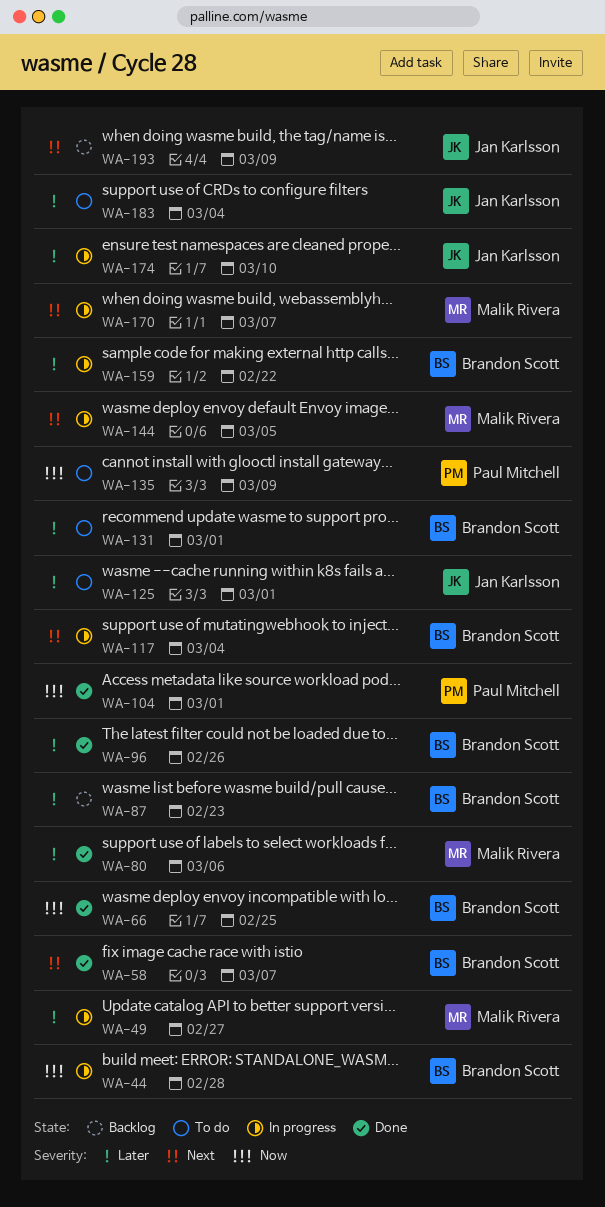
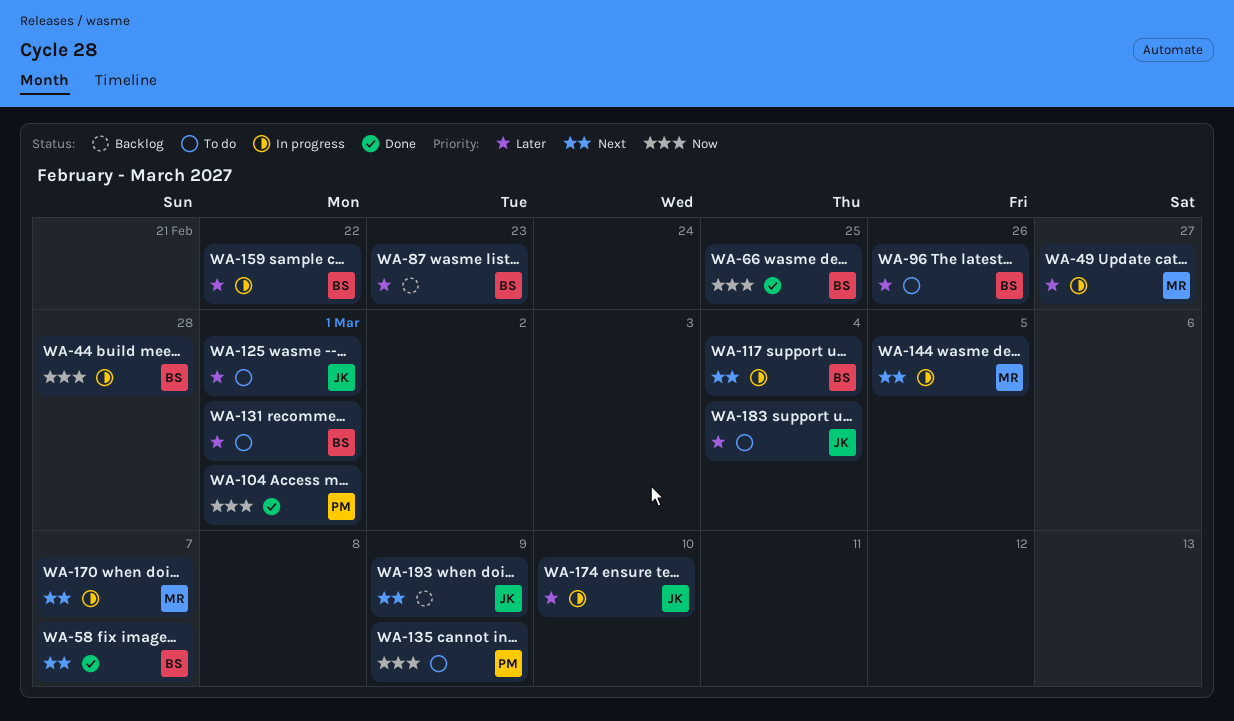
WA-80: present -> none
WA-96, status: Done -> To do

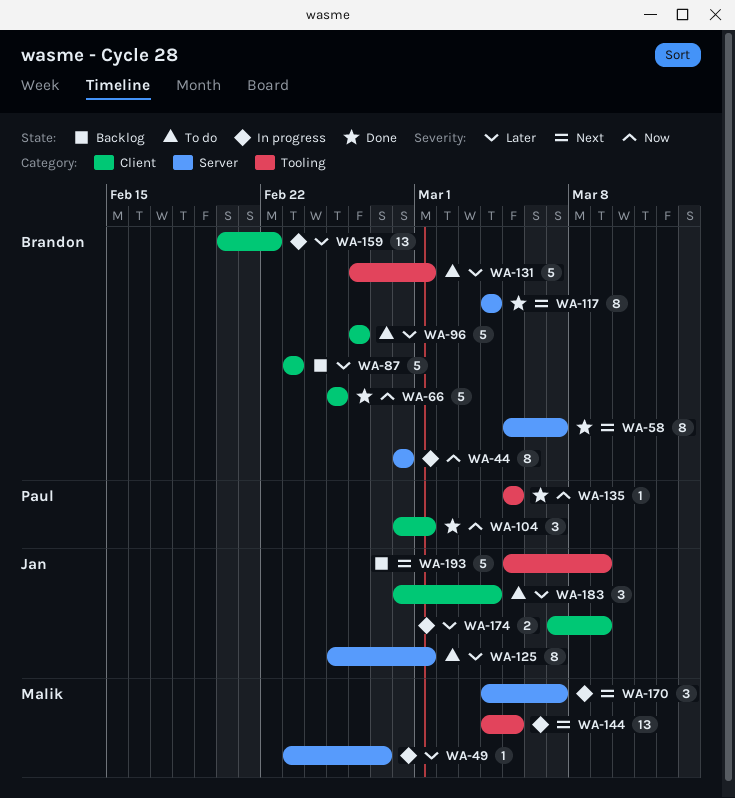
WA-117, status: In progress -> Done
WA-135, status: To do -> Done
WA-135, due: Mar 9 -> Mar 5
WA-174, due: Mar 10 -> Mar 9

